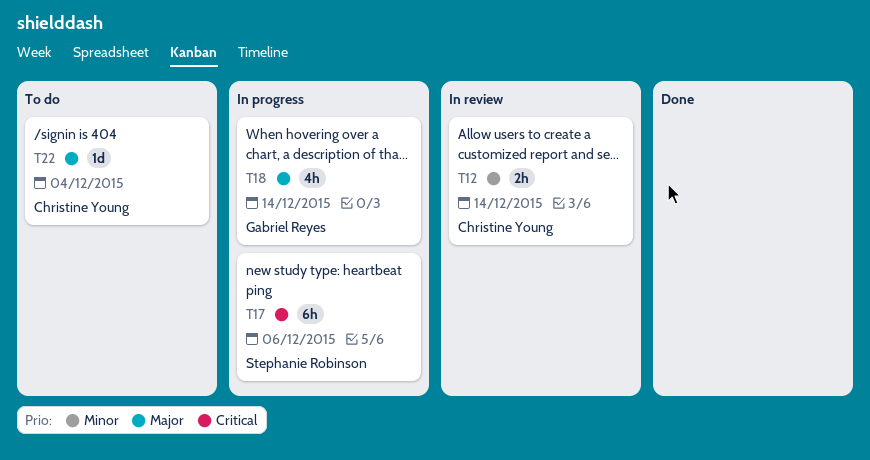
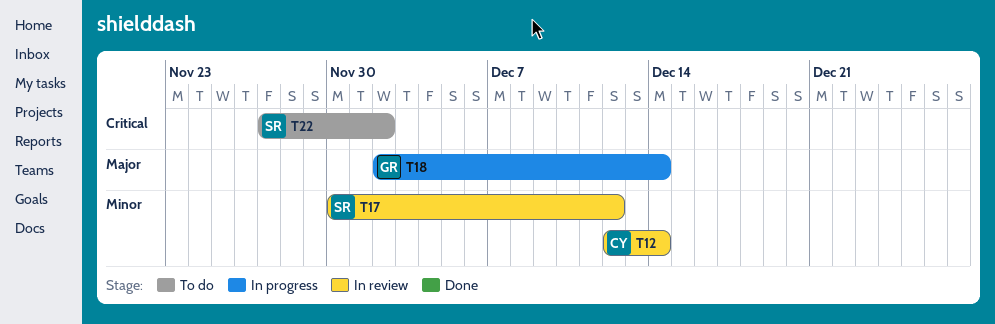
T17, status: In progress -> In review
T17, priority: Critical -> Minor
T17, due: Dec 6 -> Dec 12
T22, owner: Christine Young -> Stephanie Robinson
T22, priority: Major -> Critical
T22, due: Dec 4 -> Dec 2

